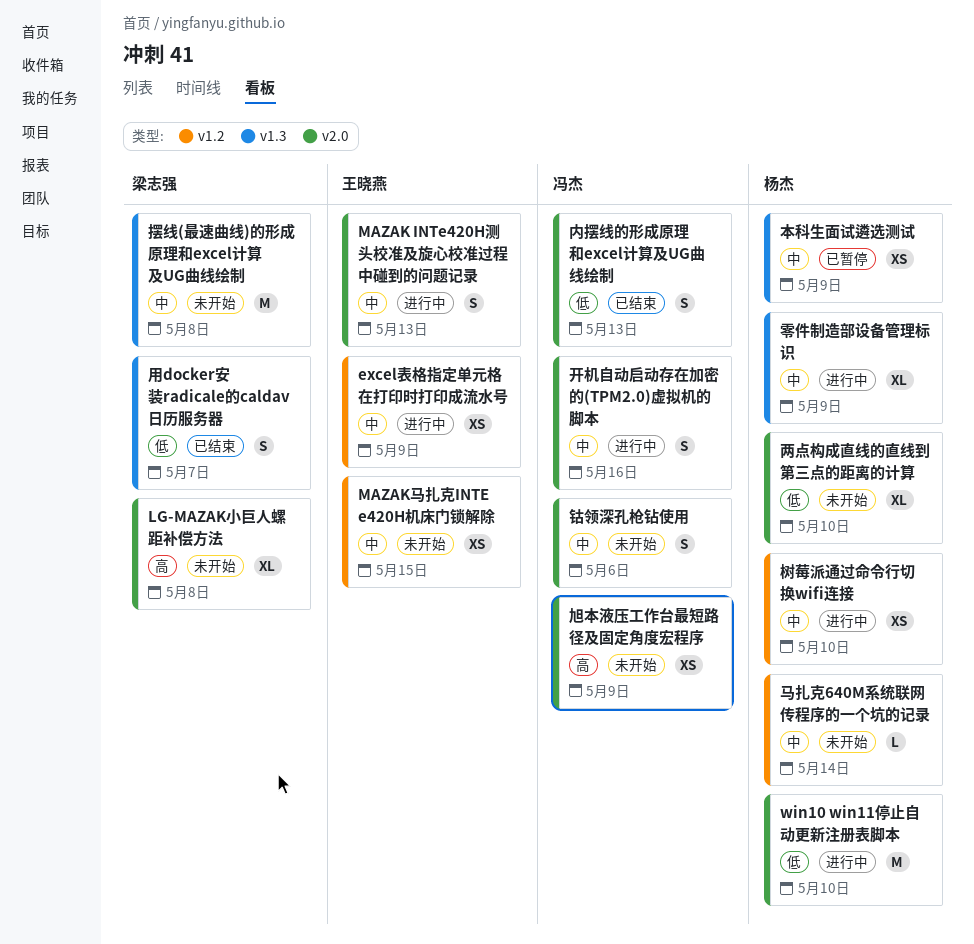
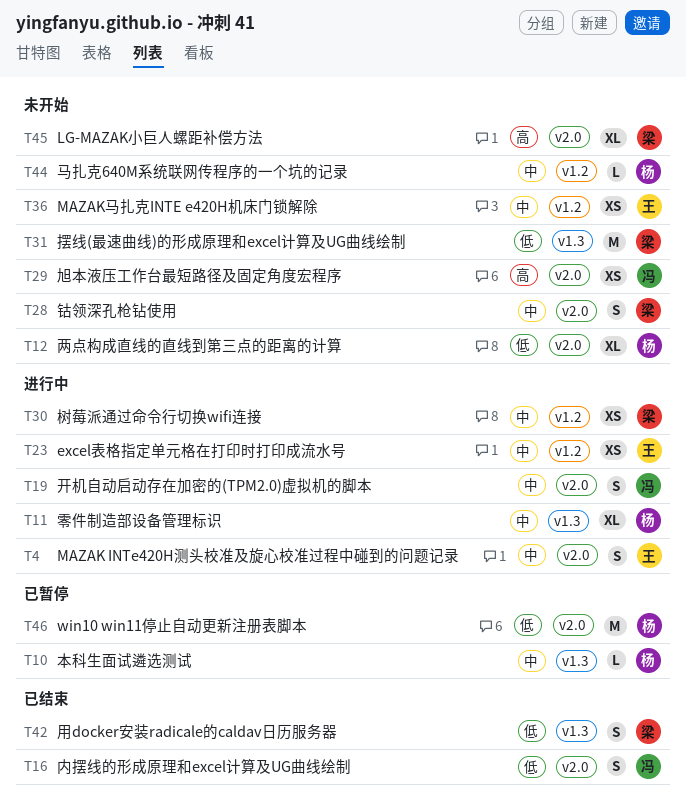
win10 win11停止自动更新注册表脚本, status: 进行中 -> 已暂停
摆线(最速曲线)的形成原理和excel计算及UG曲线绘制, priority: 中 -> 低
本科生面试遴选测试, estimate: XS -> L
树莓派通过命令行切换wifi连接, owner: 杨杰 -> 梁志强
钴领深孔枪钻使用, owner: 冯杰 -> 梁志强

